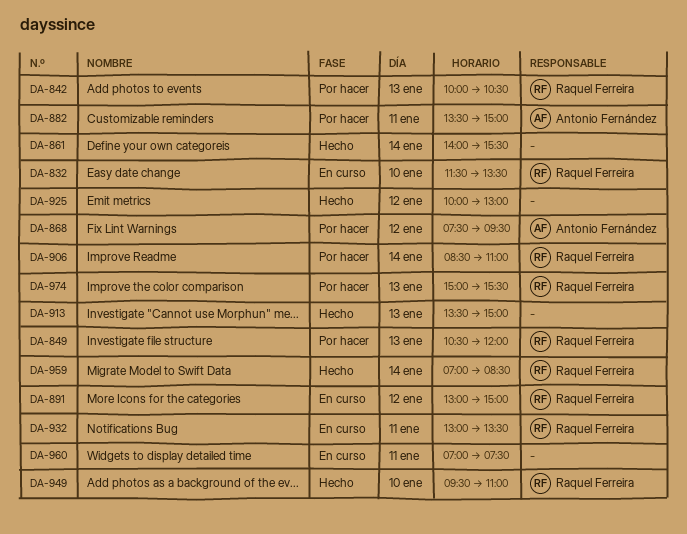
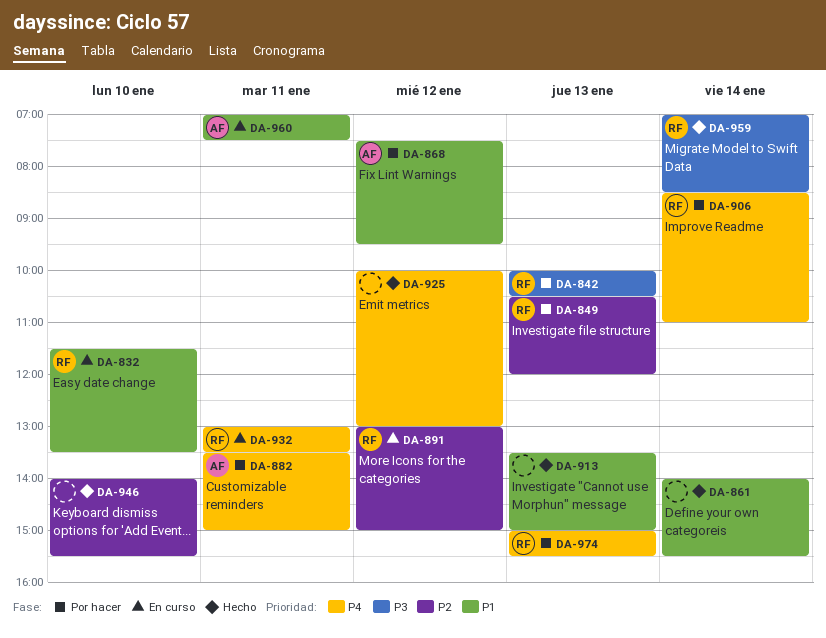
DA-946: none -> present
DA-949: present -> none
DA-960, owner: none -> Antonio Fernández

